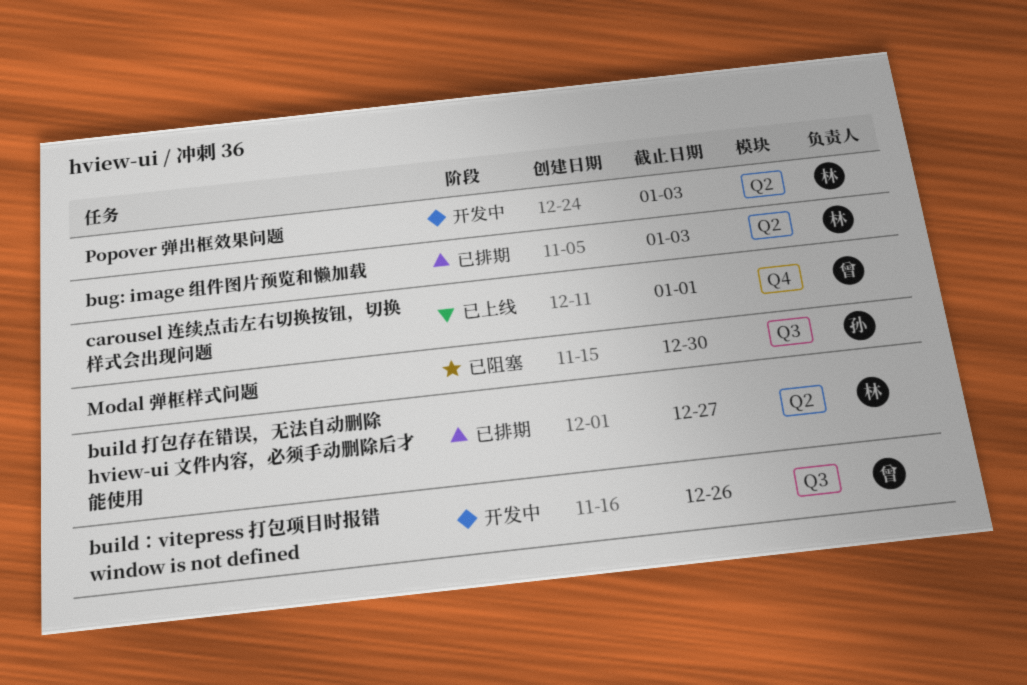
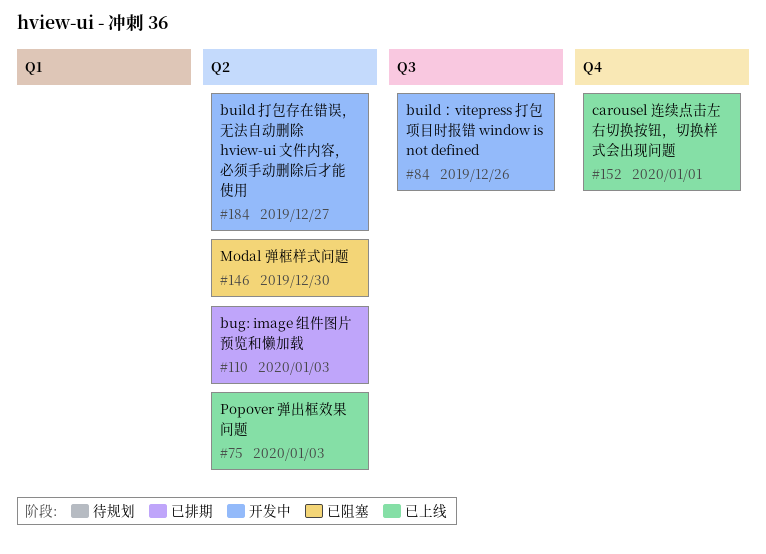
build 打包存在错误，无法自动删除 hview-ui 文件内容，必须手动删除后才能使用, status: 已排期 -> 开发中
Modal 弹框样式问题, label: Q3 -> Q2
Popover 弹出框效果问题, status: 开发中 -> 已上线

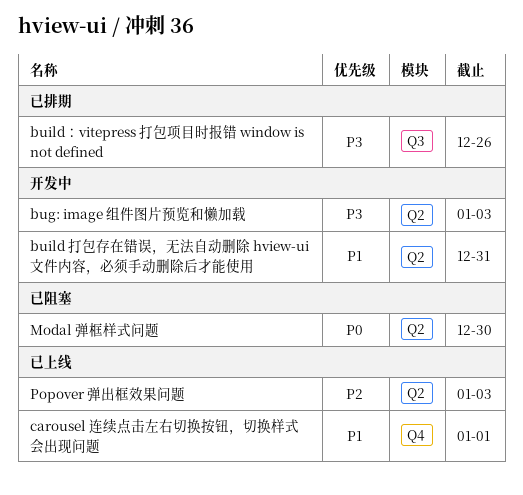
bug: image 组件图片预览和懒加载, status: 已排期 -> 开发中
build 打包存在错误，无法自动删除 hview-ui 文件内容，必须手动删除后才能使用, due: Dec 27 -> Dec 31
build：vitepress 打包项目时报错 window is not defined, status: 开发中 -> 已排期

